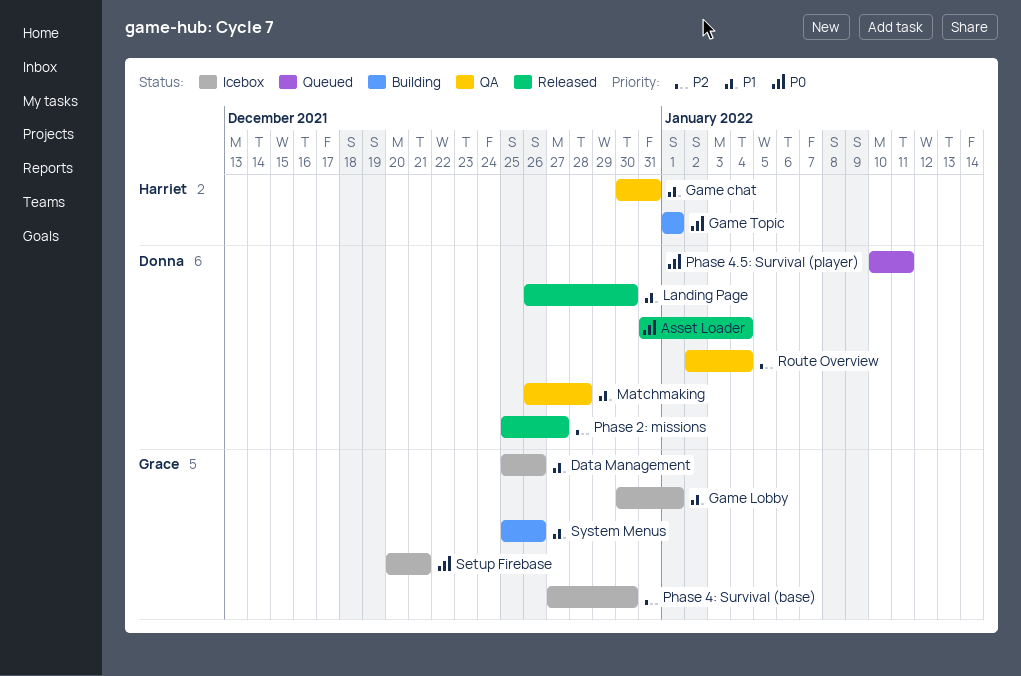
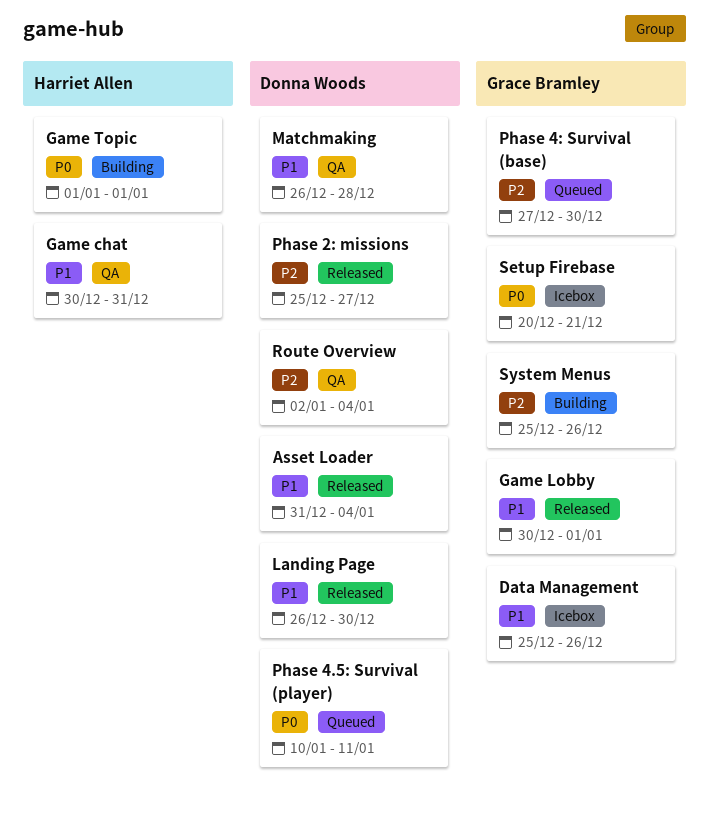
Asset Loader, priority: P0 -> P1
Game Lobby, status: Icebox -> Released
Phase 4: Survival (base), status: Icebox -> Queued
System Menus, priority: P1 -> P2

